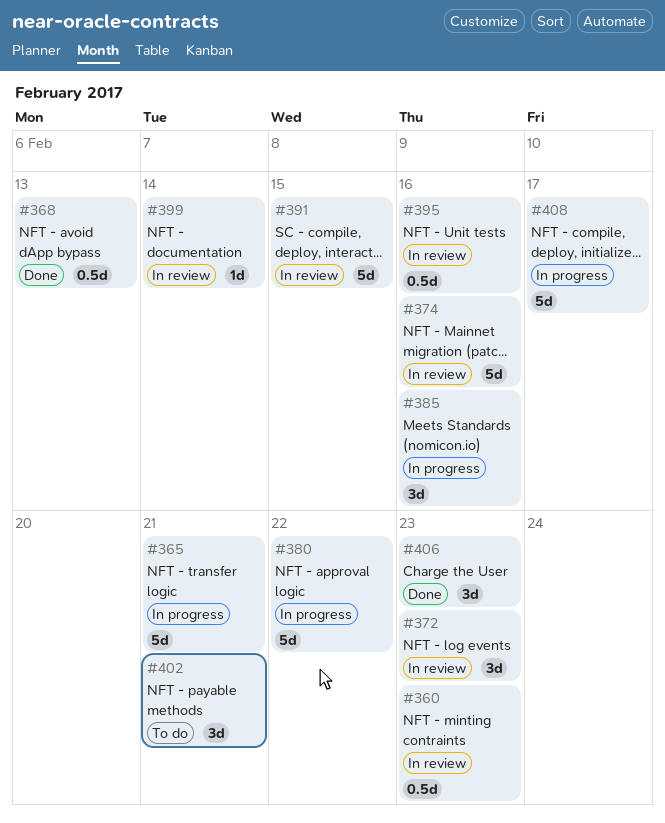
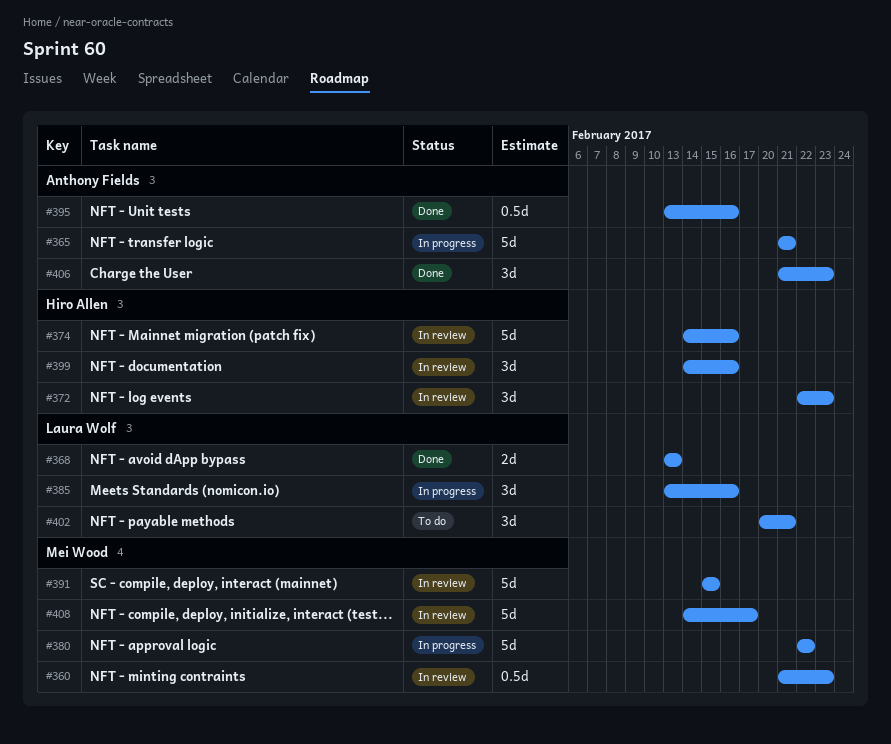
#368, estimate: 0.5d -> 2d
#395, status: In review -> Done
#399, estimate: 1d -> 3d
#399, due: Feb 14 -> Feb 16
#408, status: In progress -> In review

